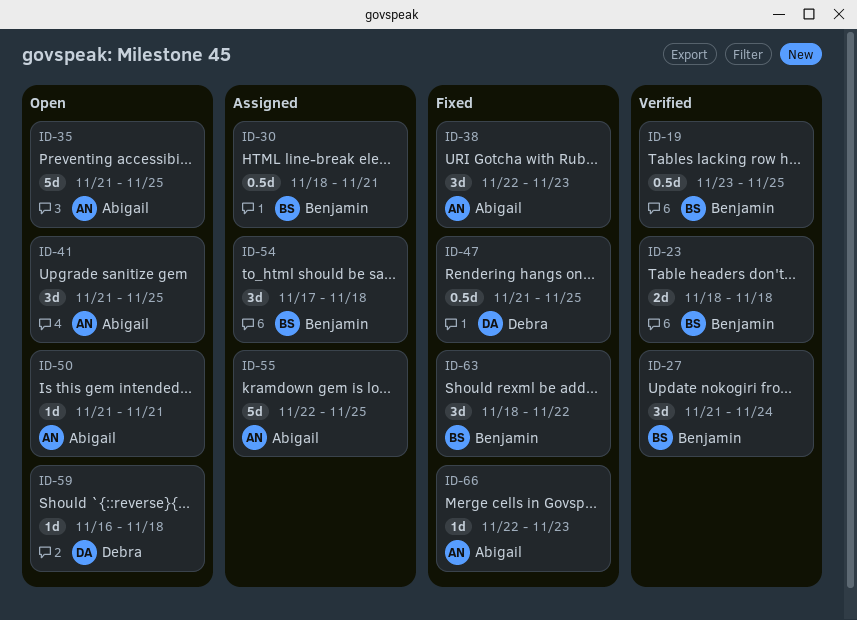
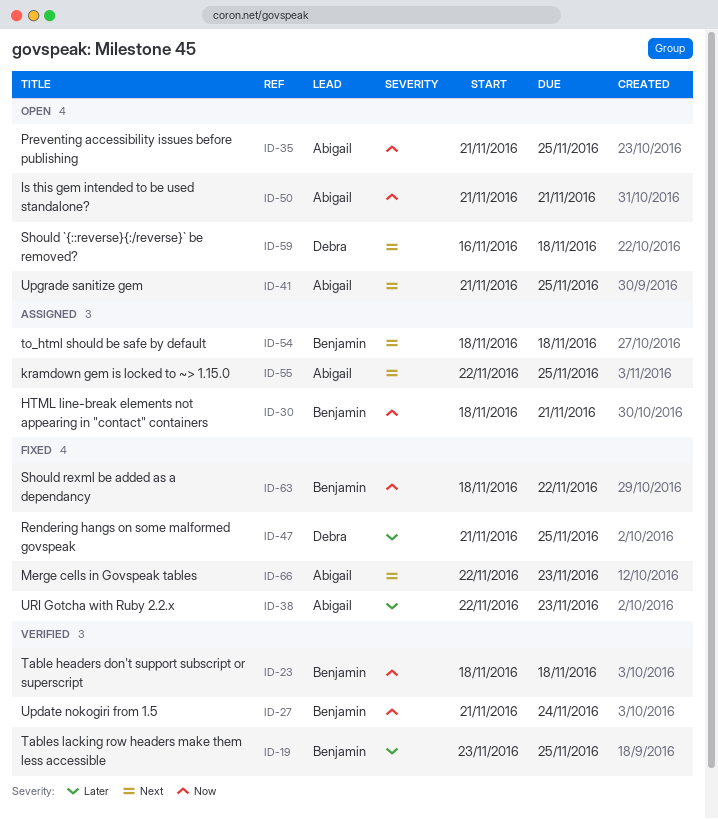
ID-54, start: Nov 17 -> Nov 18

